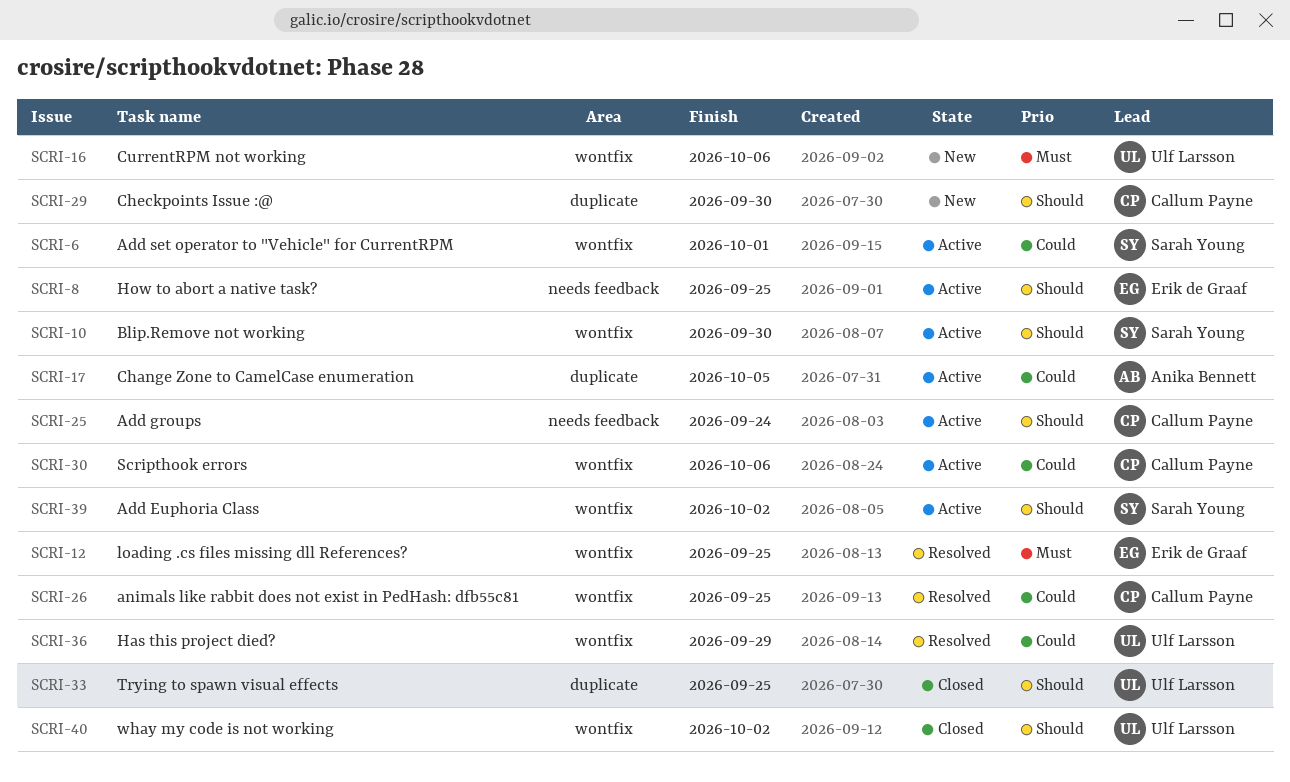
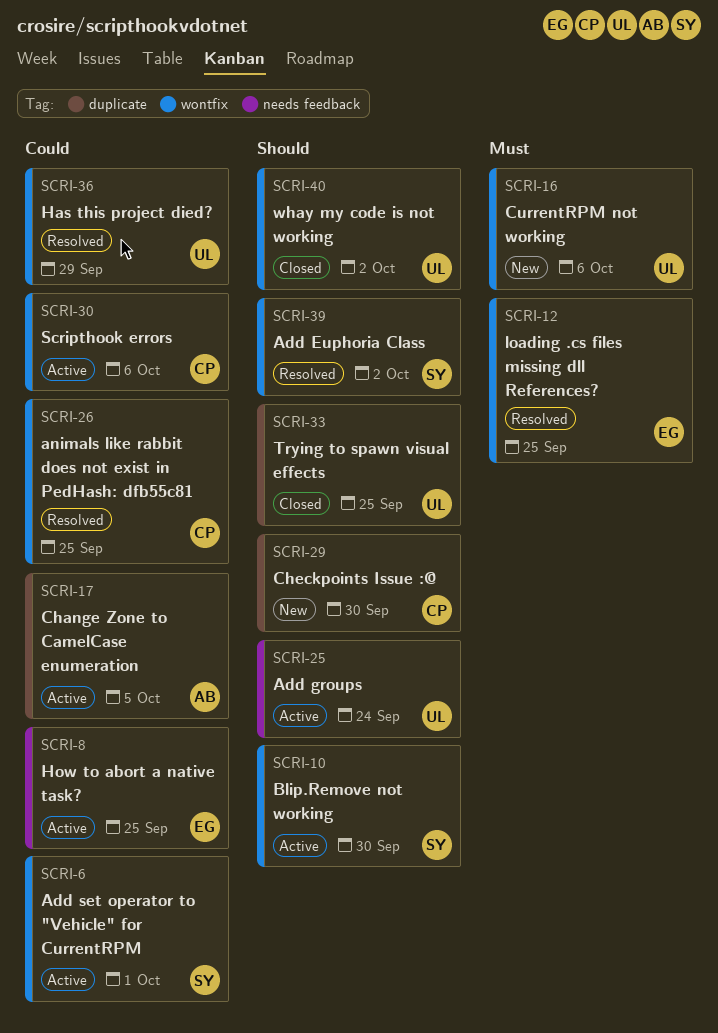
SCRI-8, priority: Should -> Could
SCRI-25, owner: Callum Payne -> Ulf Larsson
SCRI-39, status: Active -> Resolved

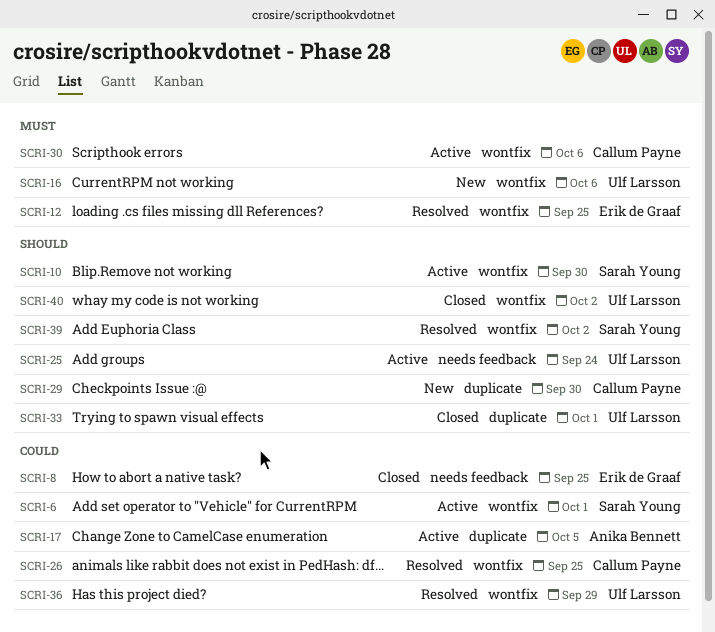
SCRI-8, status: Active -> Closed
SCRI-30, priority: Could -> Must
SCRI-33, due: Sep 25 -> Oct 1

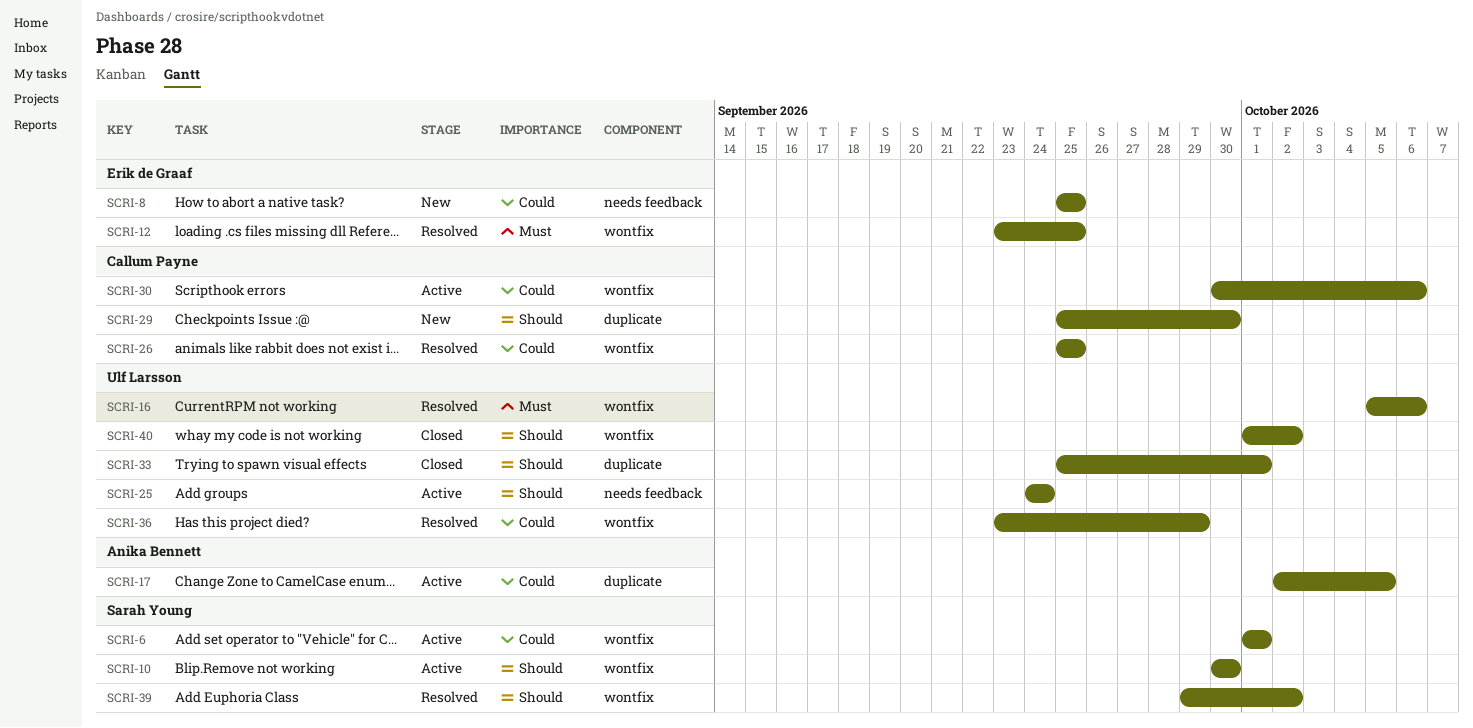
SCRI-8, status: Closed -> New
SCRI-16, status: New -> Resolved
SCRI-30, priority: Must -> Could

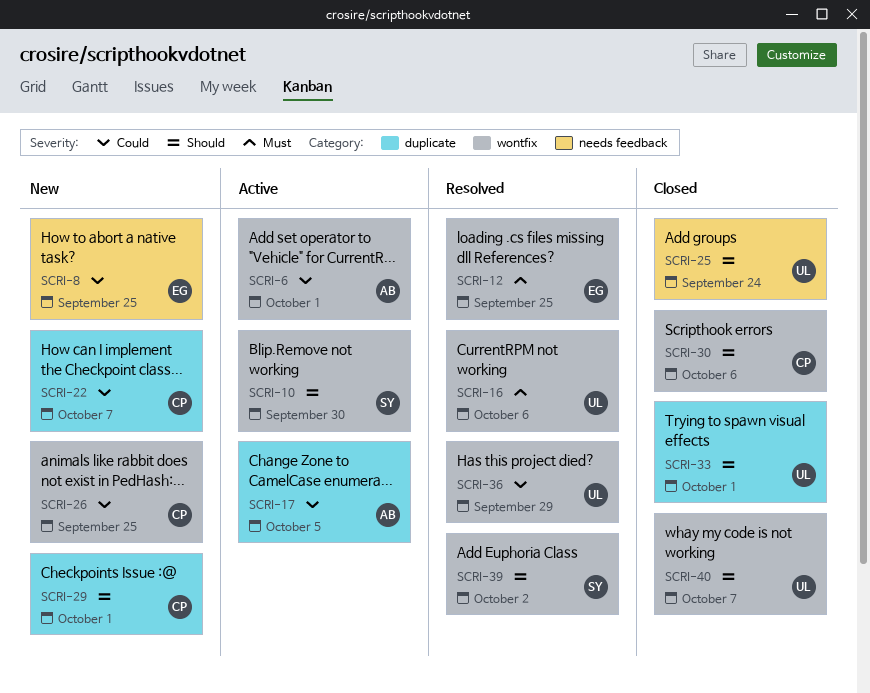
SCRI-6, owner: Sarah Young -> Anika Bennett
SCRI-22: none -> present
SCRI-25, status: Active -> Closed
SCRI-26, status: Resolved -> New
SCRI-29, due: Sep 30 -> Oct 1
SCRI-30, status: Active -> Closed
SCRI-30, priority: Could -> Should
SCRI-40, due: Oct 2 -> Oct 7

